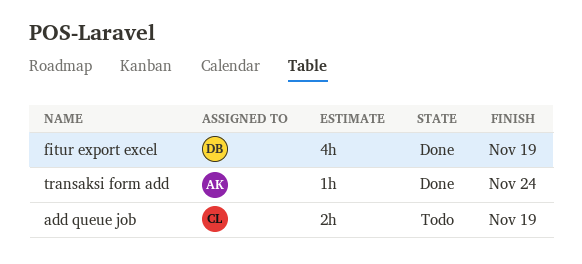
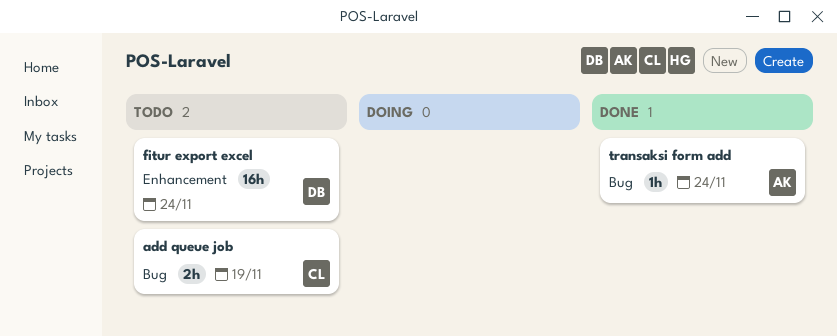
fitur export excel, status: Done -> Todo
fitur export excel, estimate: 4h -> 16h
fitur export excel, due: Nov 19 -> Nov 24

